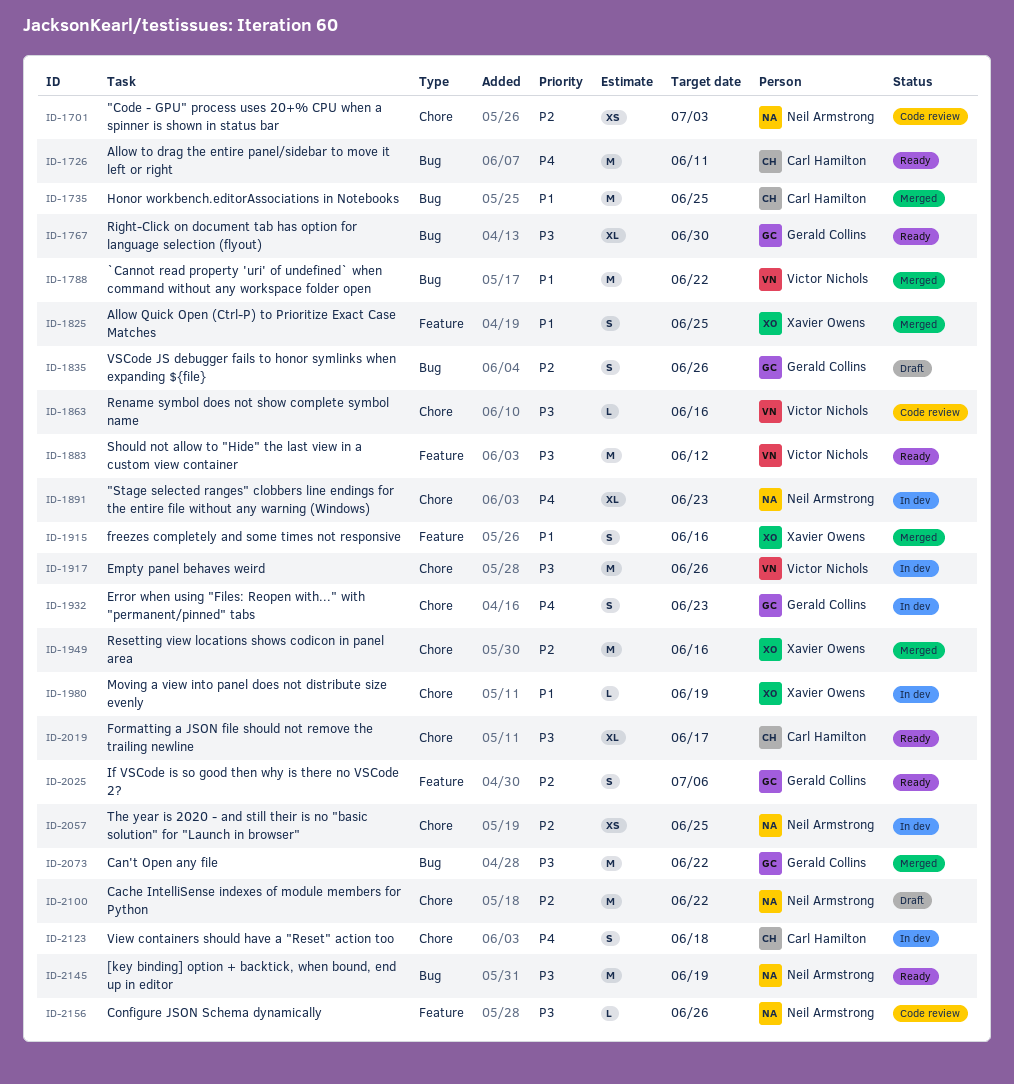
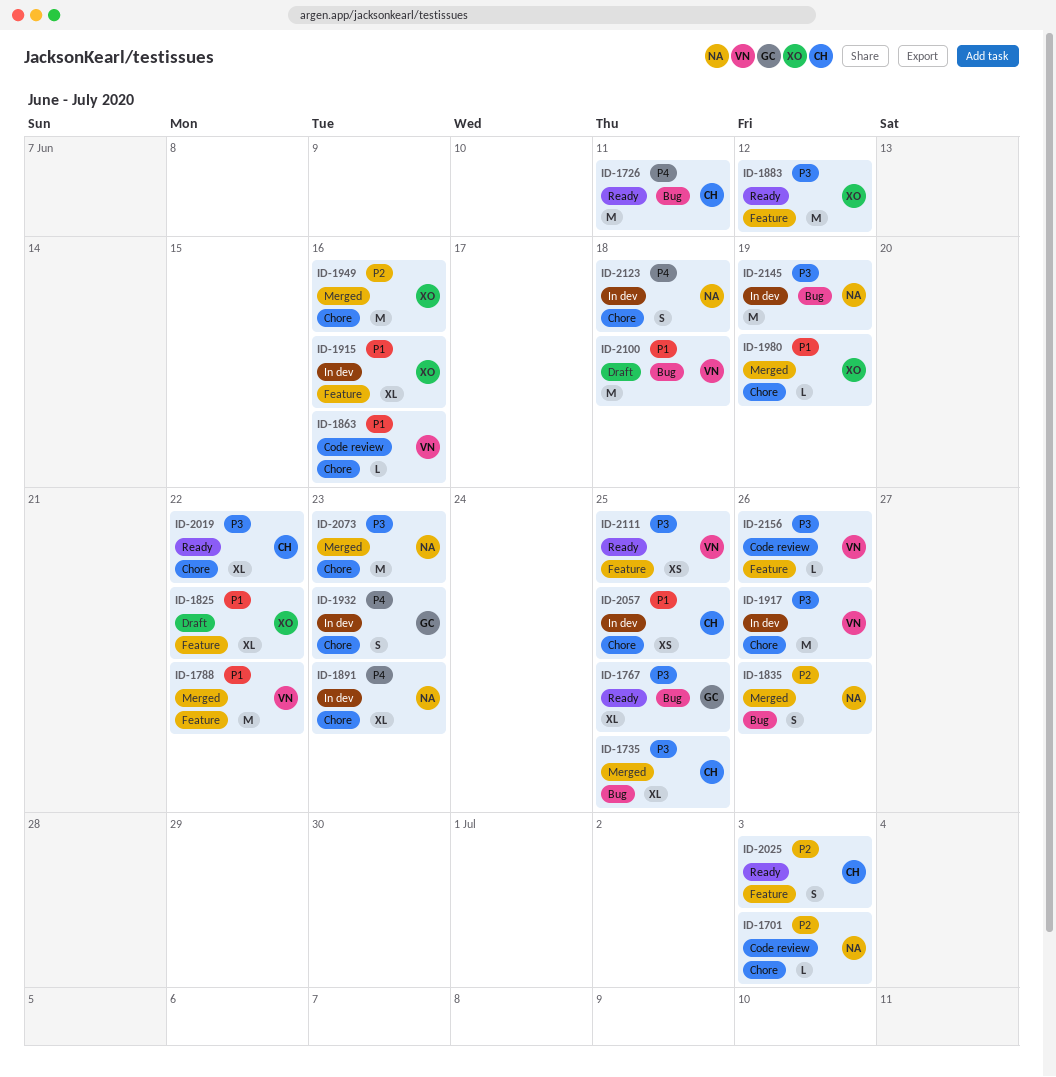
ID-1701, estimate: XS -> L
ID-1735, priority: P1 -> P3
ID-1735, estimate: M -> XL
ID-1767, due: Jun 30 -> Jun 25
ID-1788, label: Bug -> Feature
ID-1825, status: Merged -> Draft
ID-1825, estimate: S -> XL
ID-1825, due: Jun 25 -> Jun 22
ID-1835, status: Draft -> Merged
ID-1835, owner: Gerald Collins -> Neil Armstrong
ID-1863, priority: P3 -> P1
ID-1883, owner: Victor Nichols -> Xavier Owens
ID-1915, status: Merged -> In dev
ID-1915, estimate: S -> XL
ID-1980, status: In dev -> Merged
ID-2019, due: Jun 17 -> Jun 22
ID-2025, owner: Gerald Collins -> Carl Hamilton
ID-2025, due: Jul 6 -> Jul 3
ID-2057, owner: Neil Armstrong -> Carl Hamilton
ID-2057, priority: P2 -> P1
ID-2073, owner: Gerald Collins -> Neil Armstrong
ID-2073, label: Bug -> Chore
ID-2073, due: Jun 22 -> Jun 23
ID-2100, owner: Neil Armstrong -> Victor Nichols
ID-2100, priority: P2 -> P1
ID-2100, label: Chore -> Bug
ID-2100, due: Jun 22 -> Jun 18
ID-2111: none -> present
ID-2123, owner: Carl Hamilton -> Neil Armstrong
ID-2145, status: Ready -> In dev
ID-2156, owner: Neil Armstrong -> Victor Nichols

